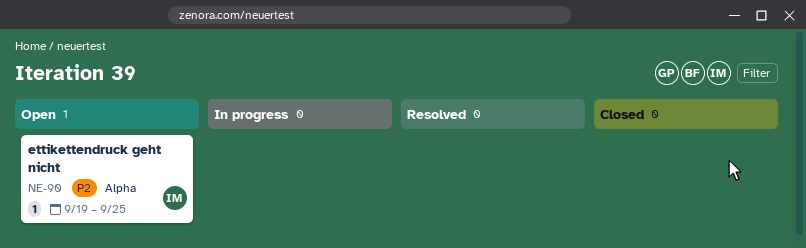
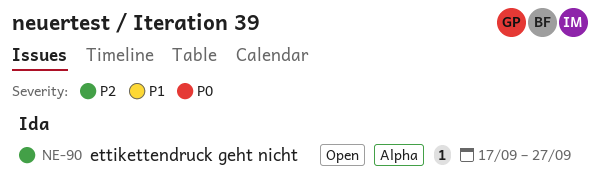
NE-90, start: Sep 19 -> Sep 17
NE-90, due: Sep 25 -> Sep 27

